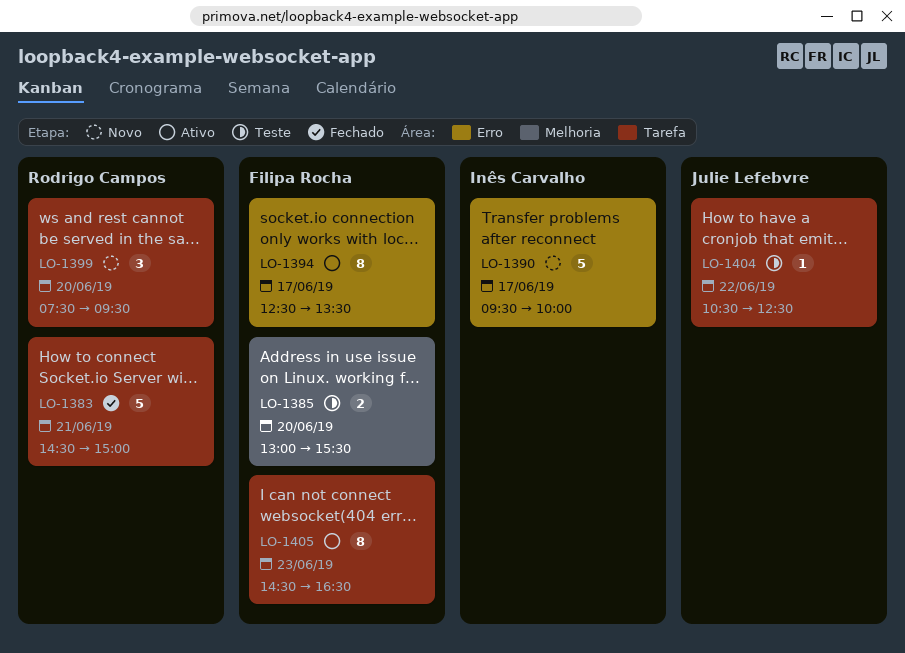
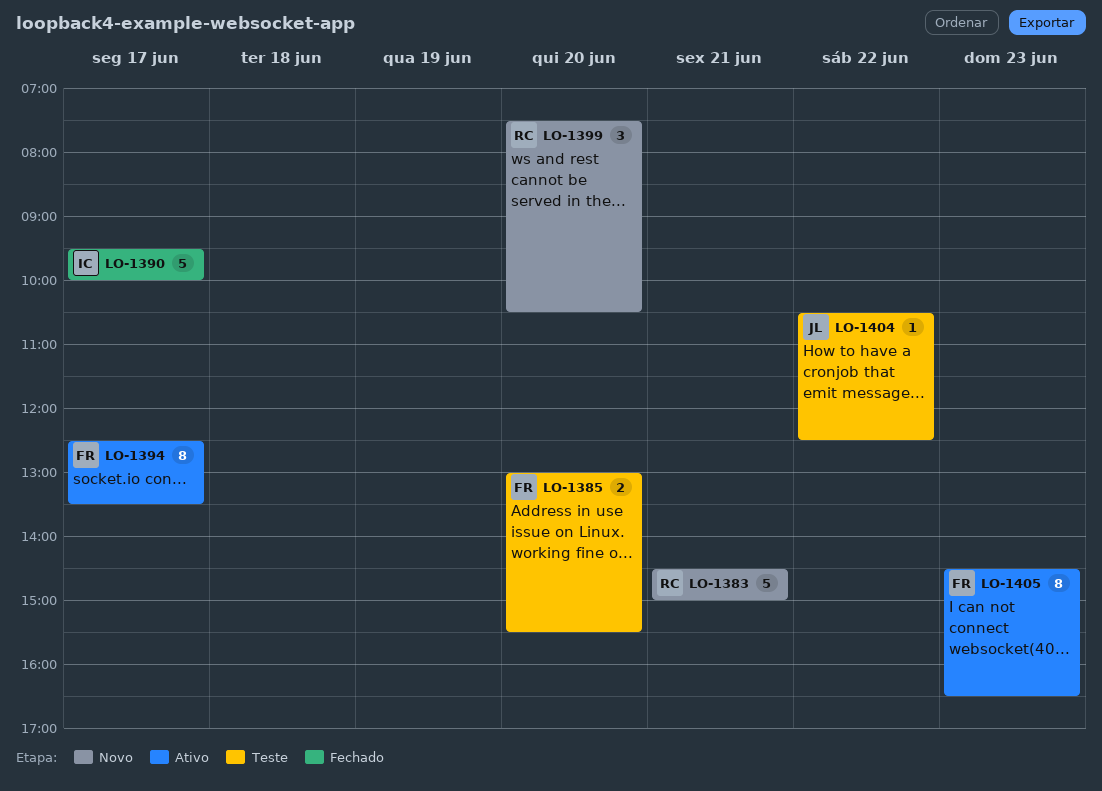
LO-1383, status: Fechado -> Novo
LO-1390, status: Novo -> Fechado
LO-1399, ends: 09:30 -> 10:30

